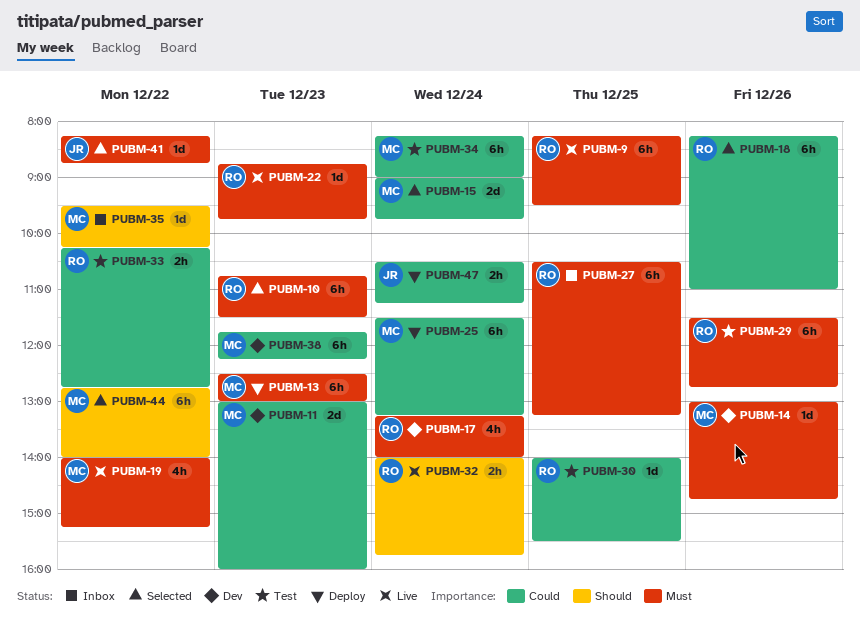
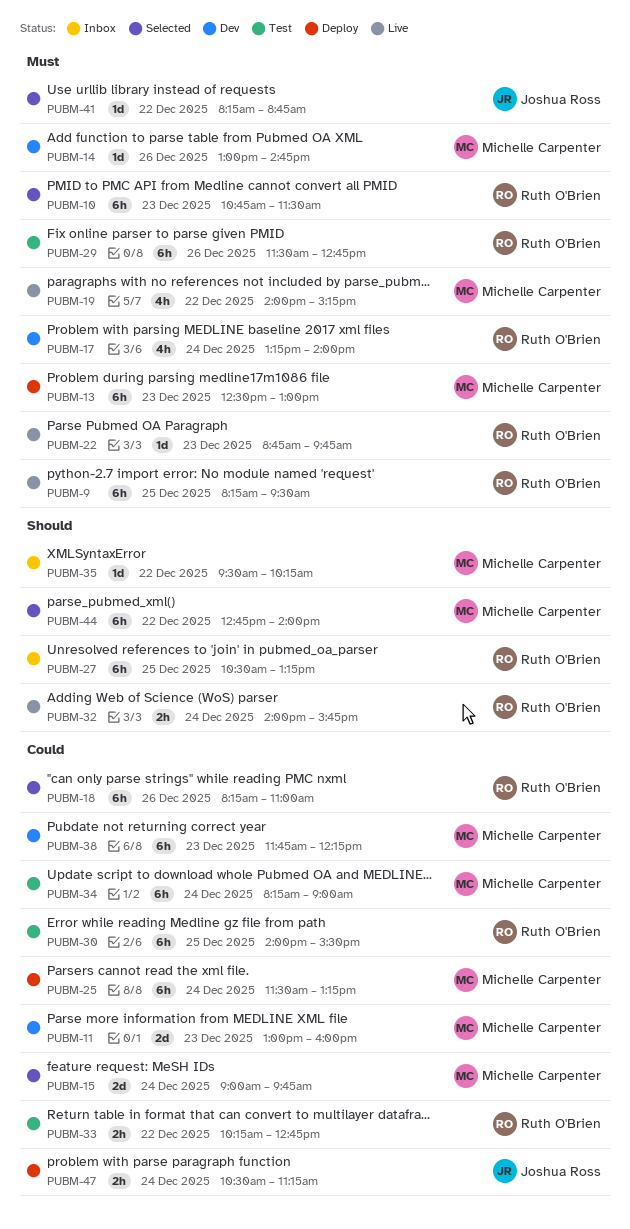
PUBM-27, priority: Must -> Should
PUBM-30, estimate: 1d -> 6h

